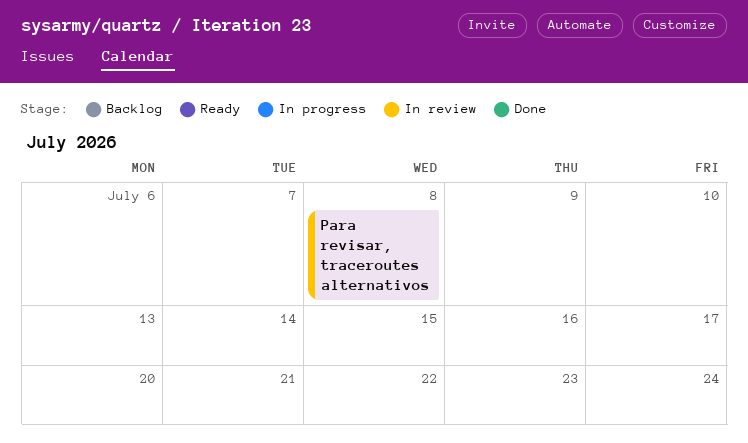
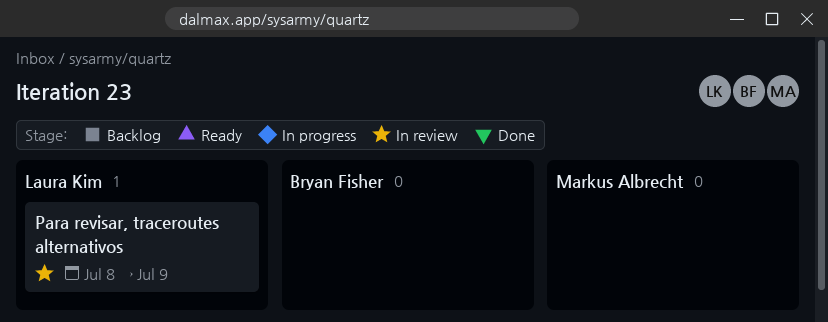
Para revisar, traceroutes alternativos, due: Jul 8 -> Jul 9

